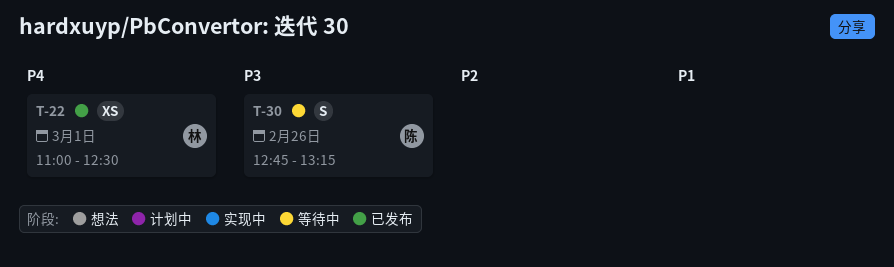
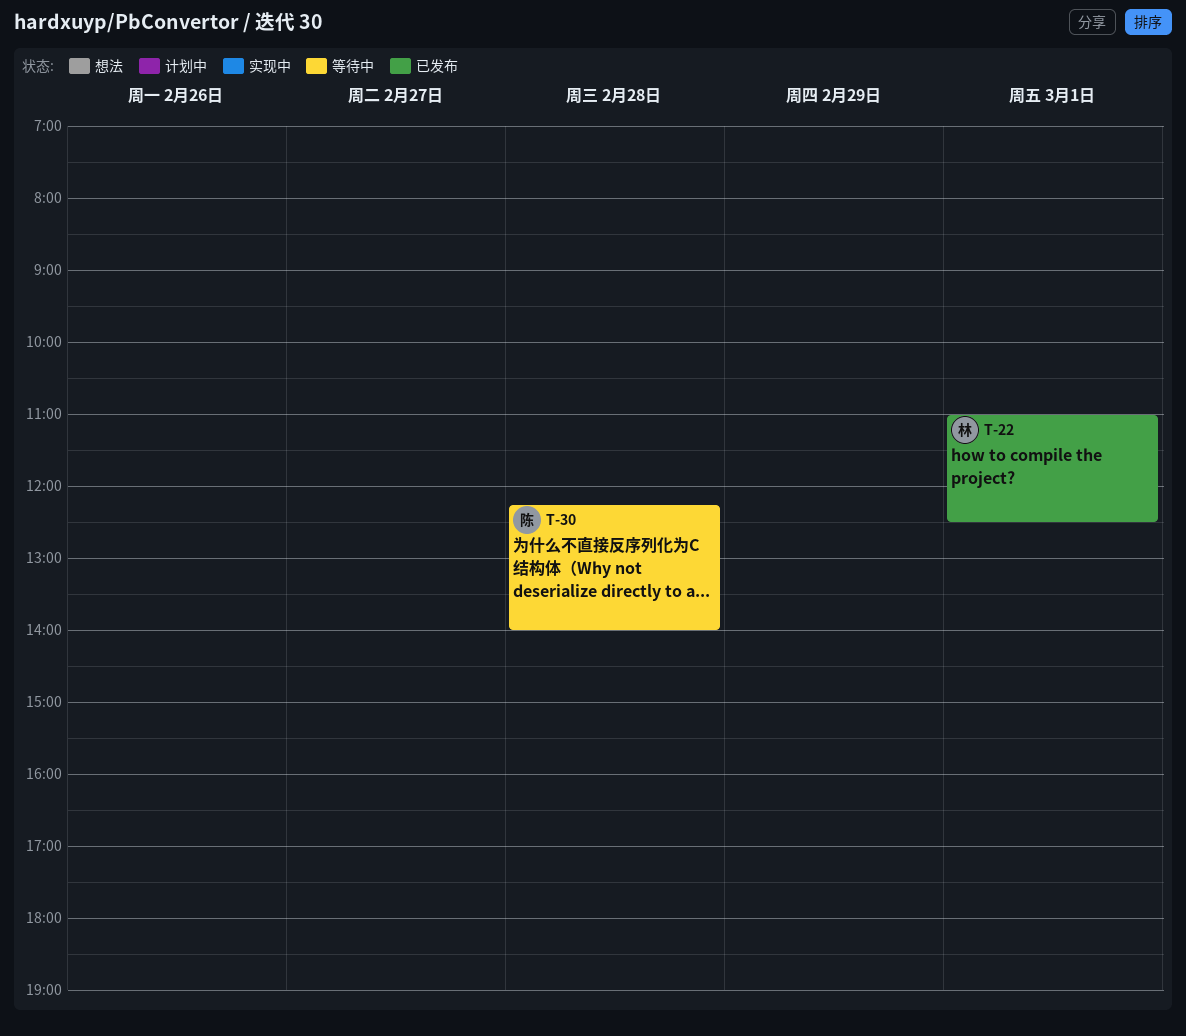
T-30, day: Feb 26 -> Feb 28
T-30, begins: 12:45 -> 12:15
T-30, ends: 13:15 -> 14:00

